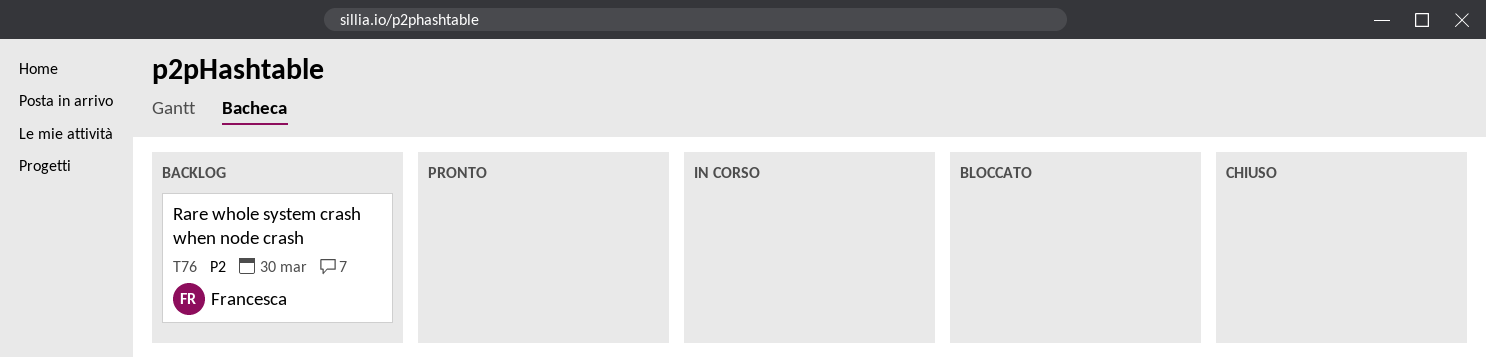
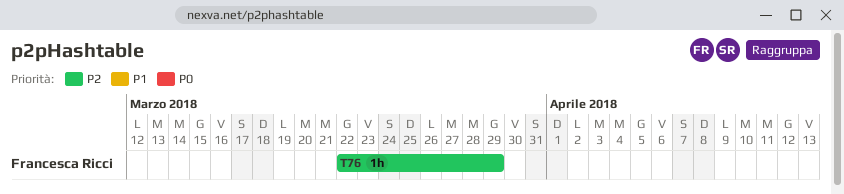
T76, due: Mar 30 -> Mar 29

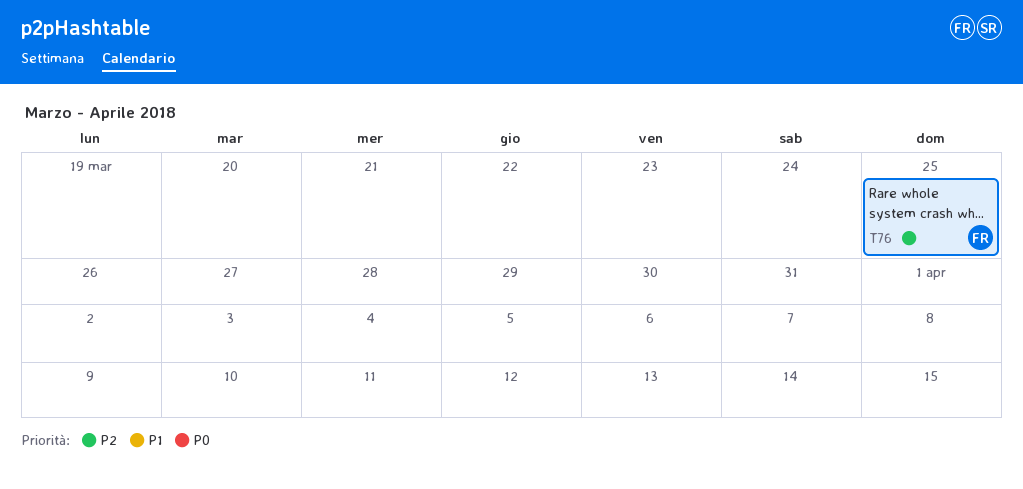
T76, due: Mar 29 -> Mar 25

